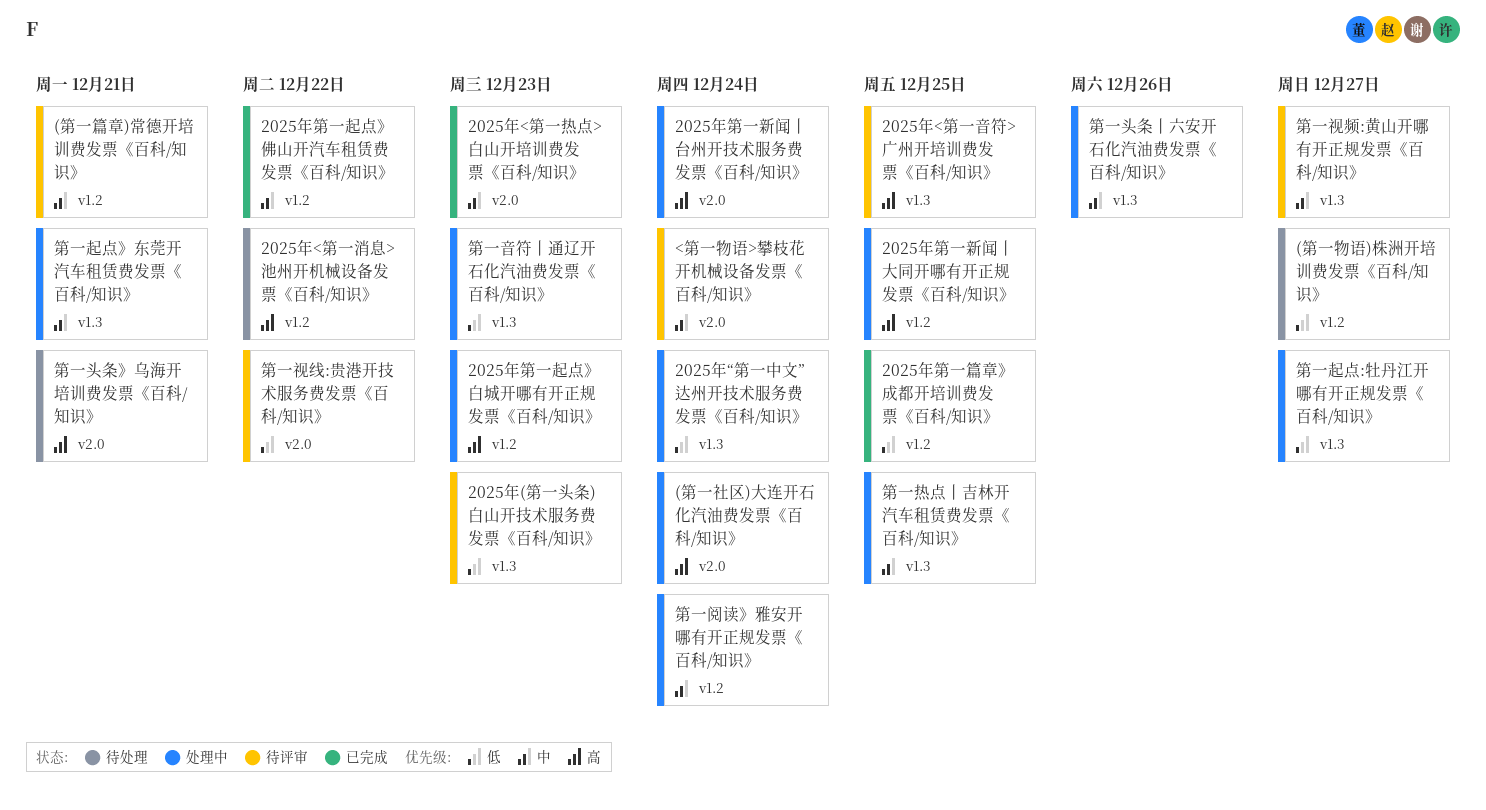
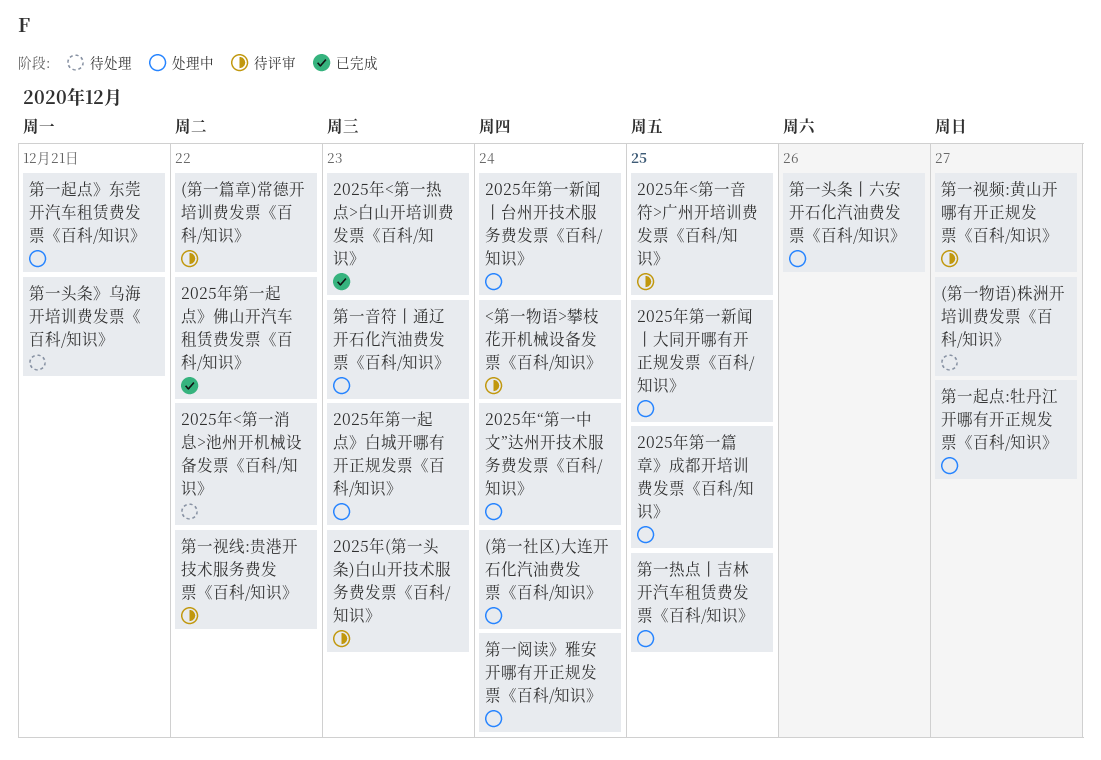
(第一篇章)常德开培训费发票《百科/知识》, due: Dec 21 -> Dec 22
2025年第一篇章》成都开培训费发票《百科/知识》, status: 已完成 -> 处理中

